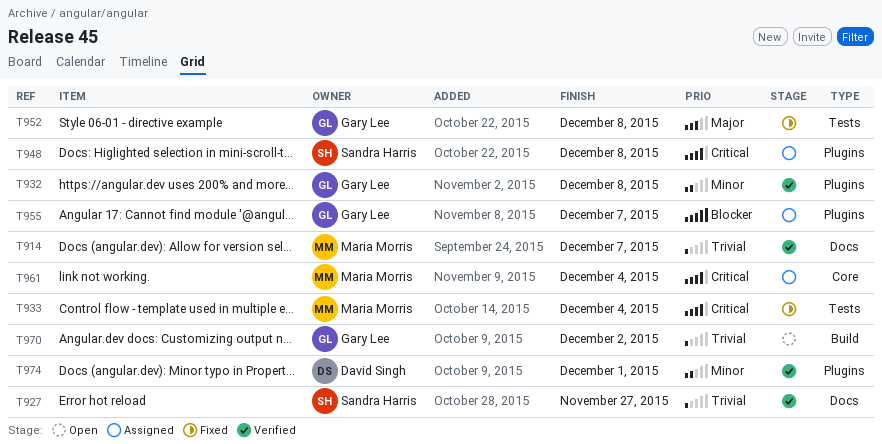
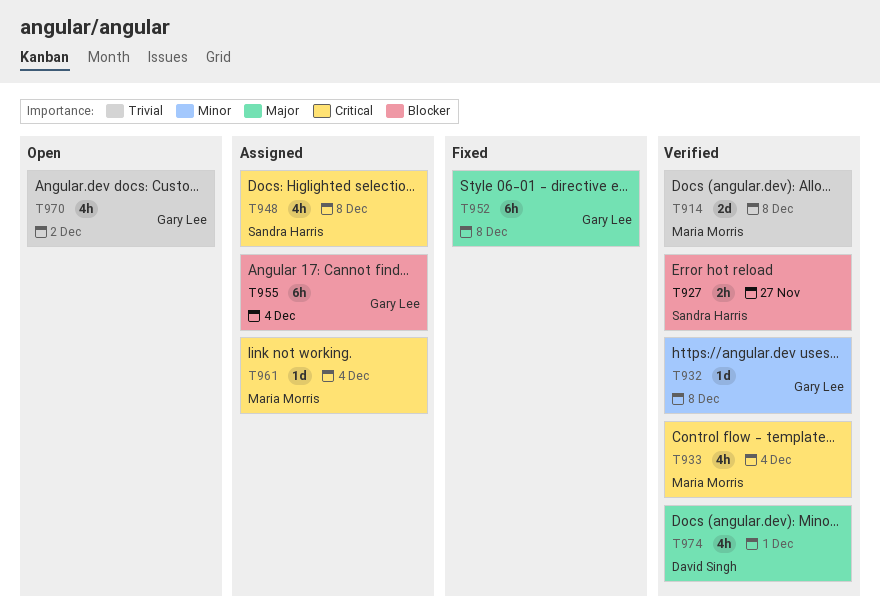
T914, due: Dec 7 -> Dec 8
T927, priority: Trivial -> Blocker
T933, status: Fixed -> Verified
T955, due: Dec 7 -> Dec 4
T974, priority: Minor -> Major

